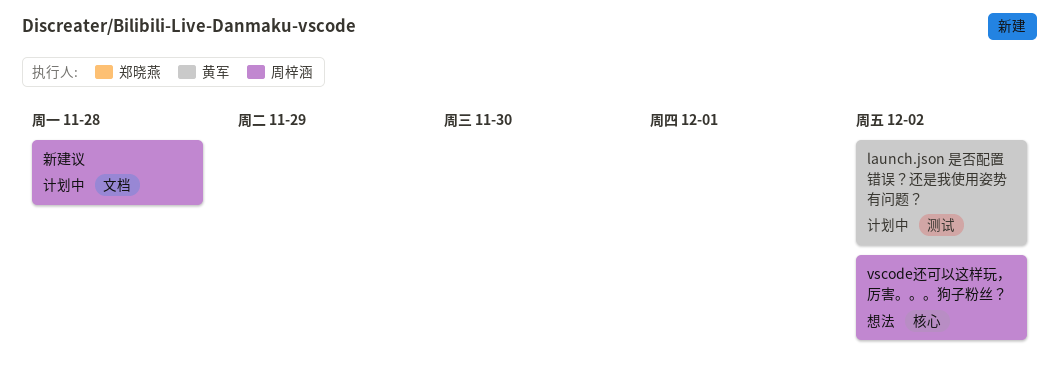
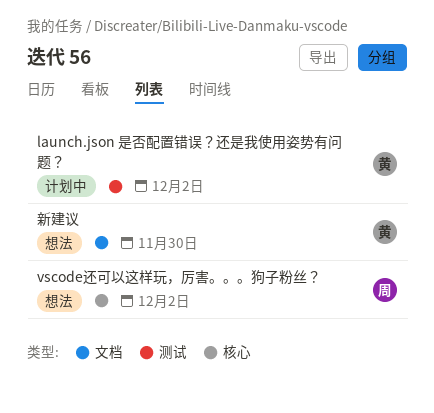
新建议, status: 计划中 -> 想法
新建议, owner: 周梓涵 -> 黄军
新建议, due: Nov 28 -> Nov 30

